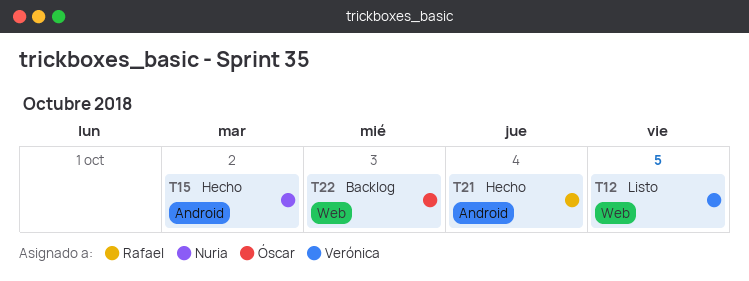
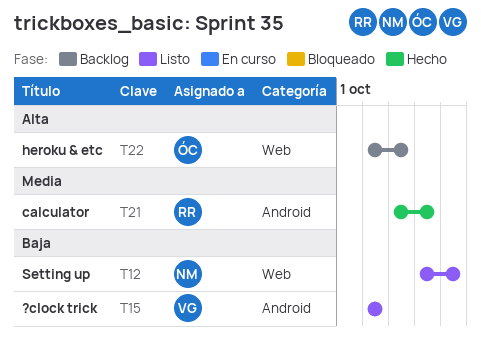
T12, owner: Verónica -> Nuria
T15, status: Hecho -> Listo
T15, owner: Nuria -> Verónica

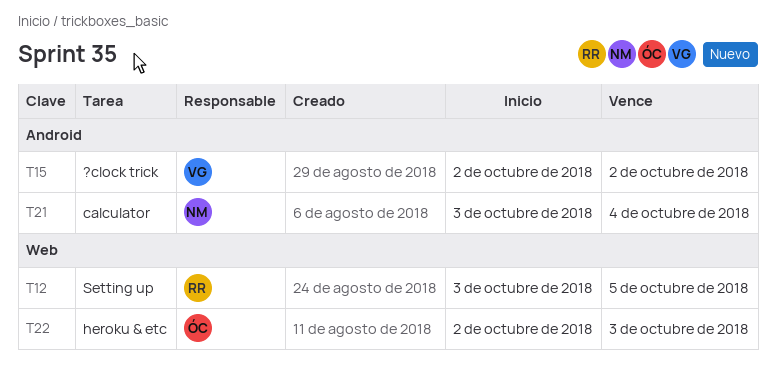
T12, owner: NM -> RR
T12, start: Oct 4 -> Oct 3
T21, owner: RR -> NM

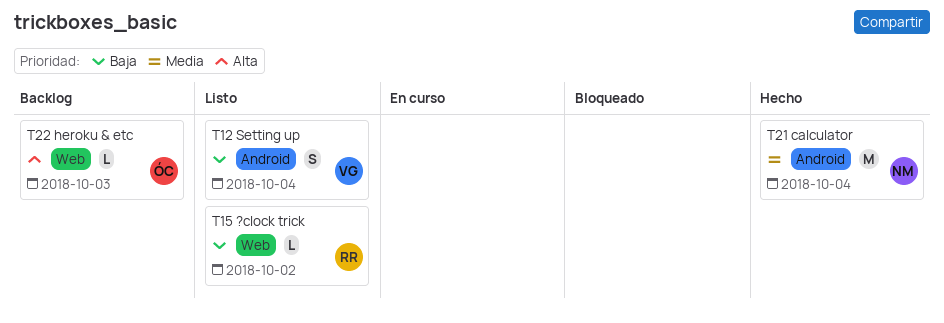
T12, owner: RR -> VG
T12, label: Web -> Android
T12, due: Oct 5 -> Oct 4
T15, owner: VG -> RR
T15, label: Android -> Web

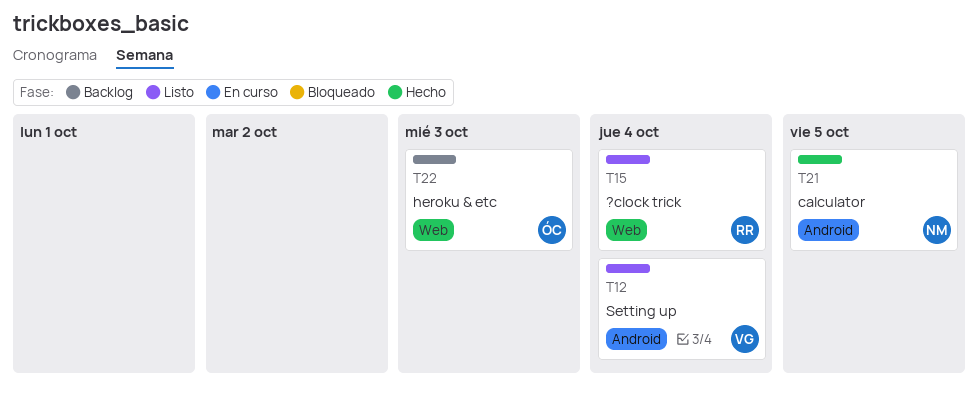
T15, due: Oct 2 -> Oct 4
T21, due: Oct 4 -> Oct 5

